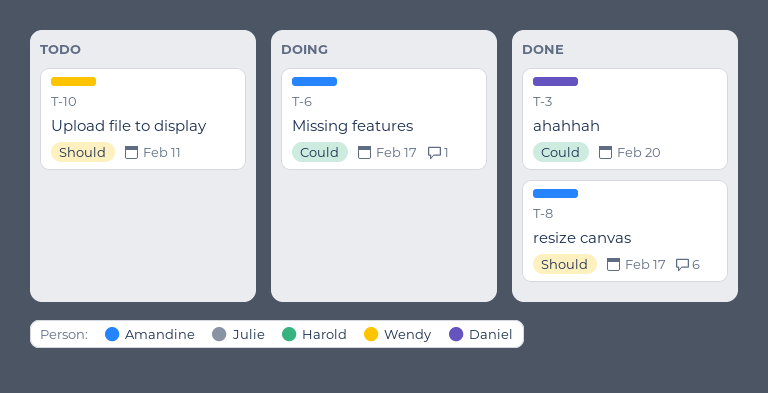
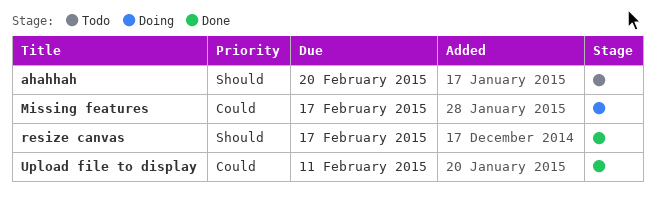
ahahhah, status: Done -> Todo
ahahhah, priority: Could -> Should
Upload file to display, status: Todo -> Done
Upload file to display, priority: Should -> Could

